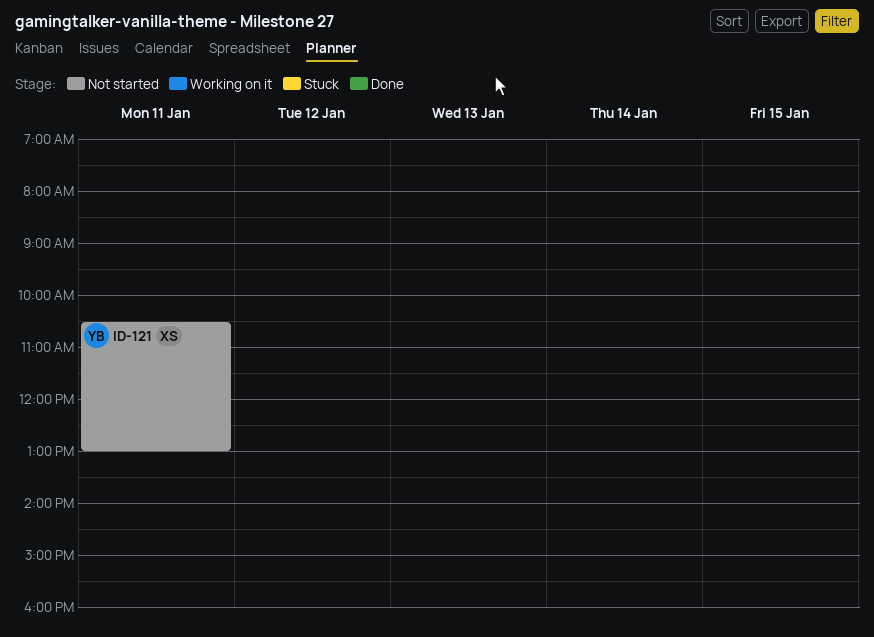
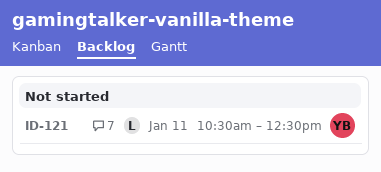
ID-121, estimate: XS -> L
ID-121, ends: 13:00 -> 12:30

